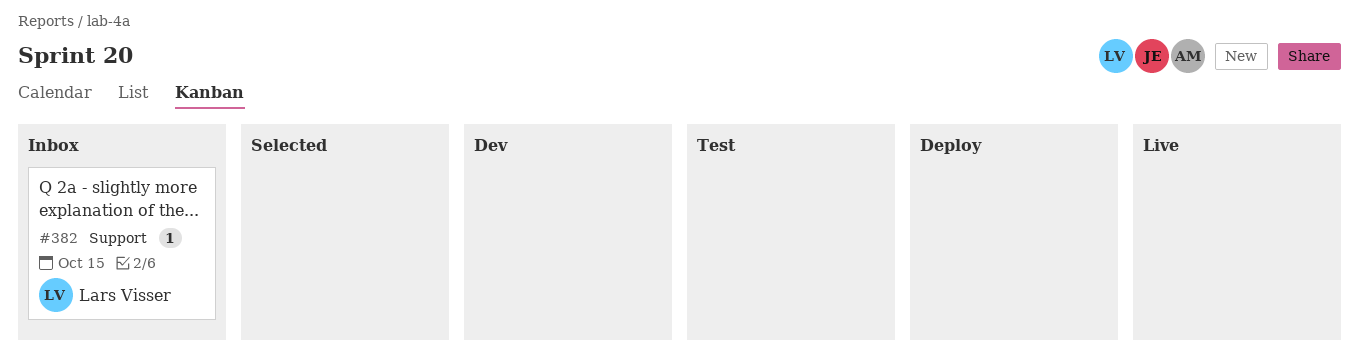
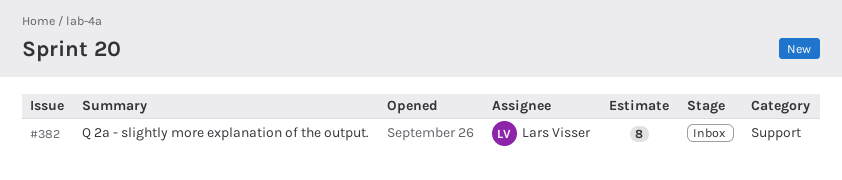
#382, estimate: 1 -> 8

